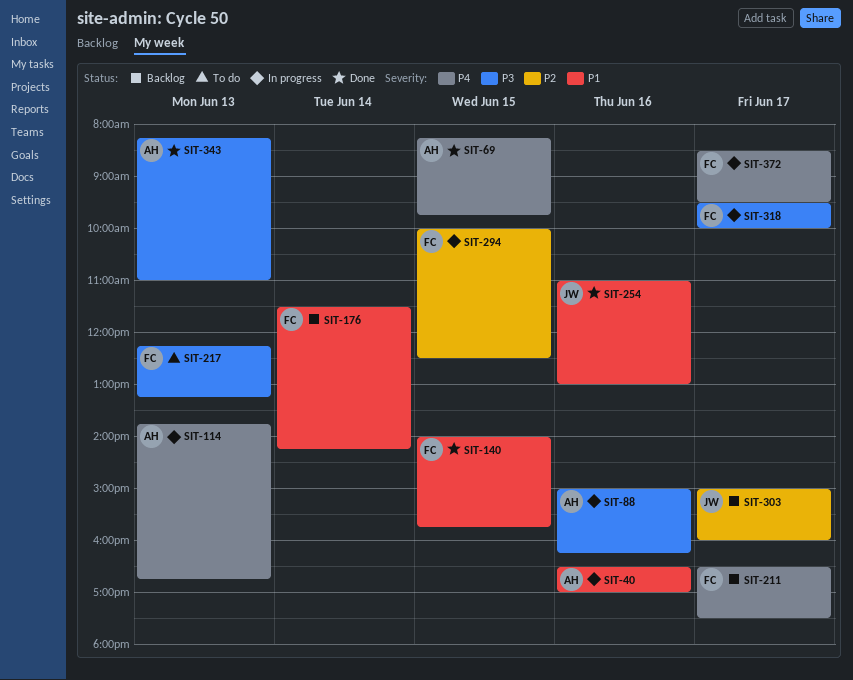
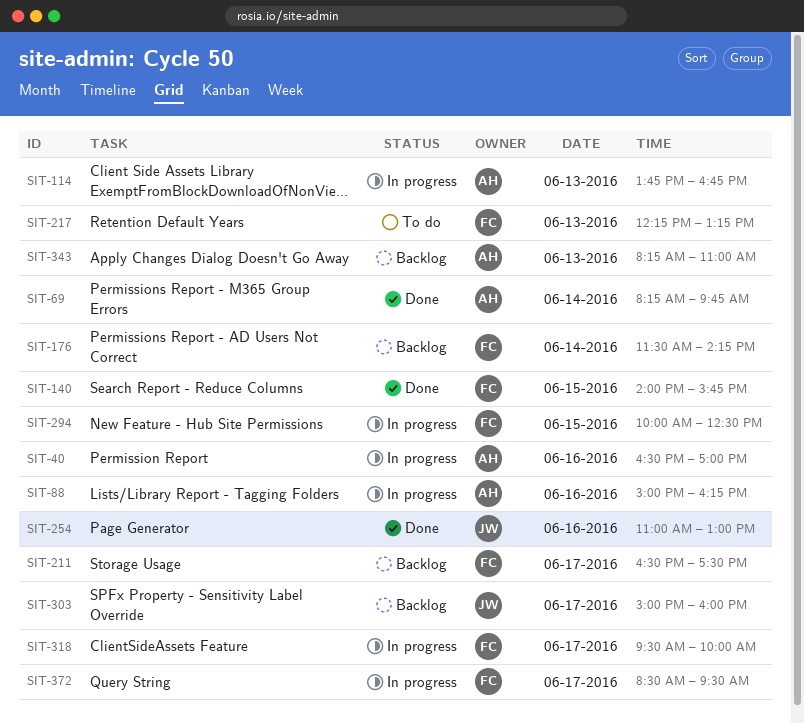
SIT-69, day: Jun 15 -> Jun 14
SIT-343, status: Done -> Backlog

